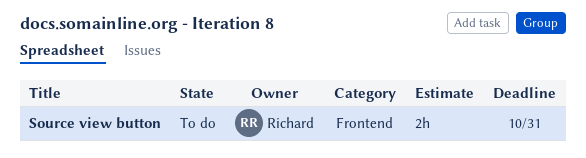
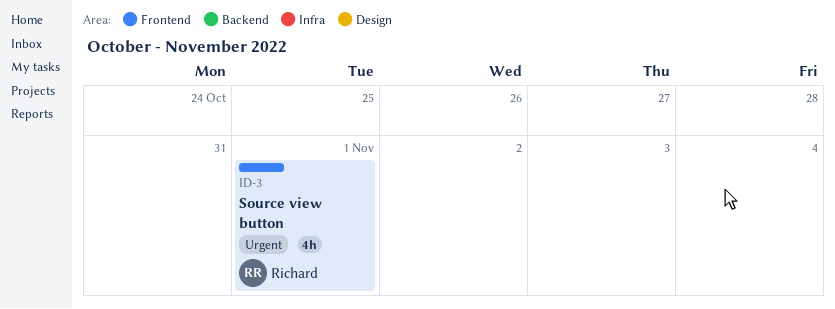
Source view button, estimate: 2h -> 4h
Source view button, due: Oct 31 -> Nov 1

